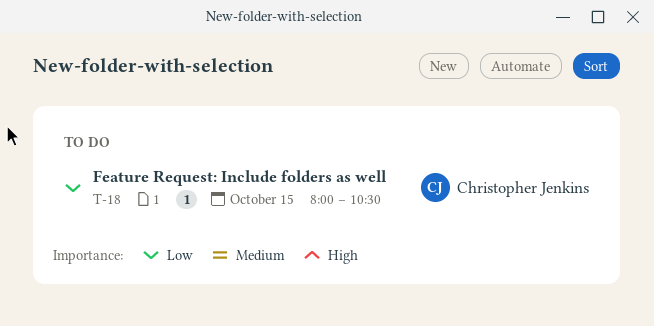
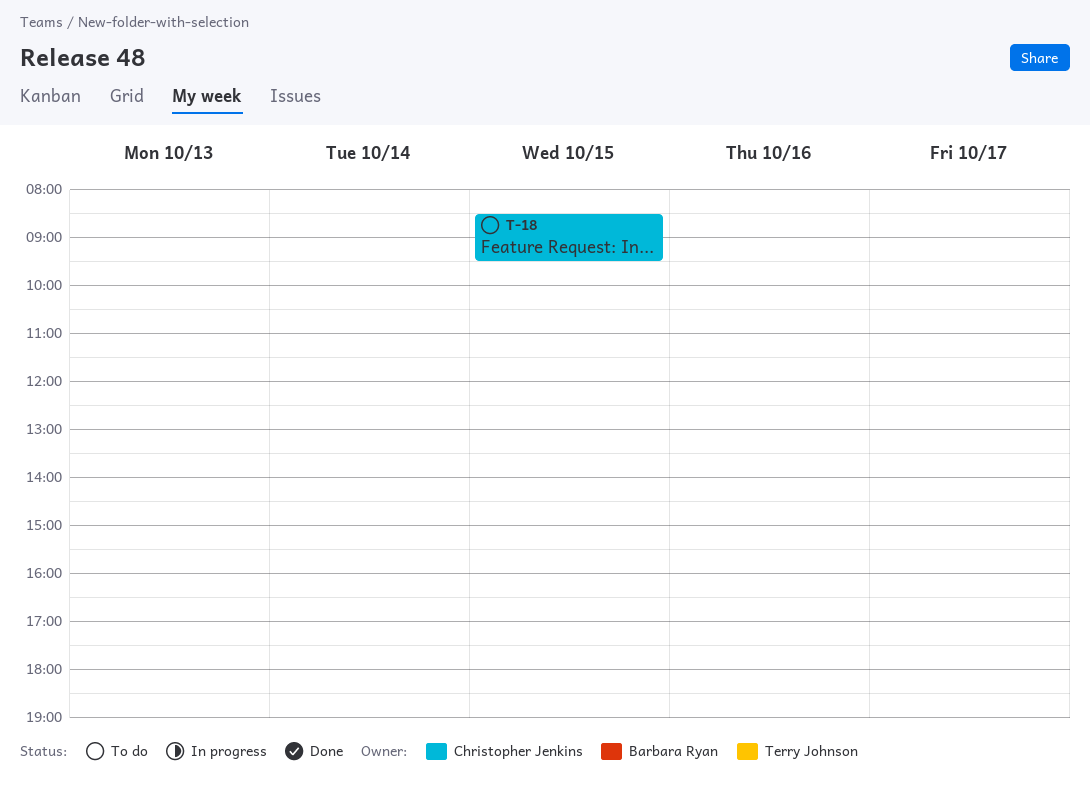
T-18, begins: 08:00 -> 08:30
T-18, ends: 10:30 -> 09:30

